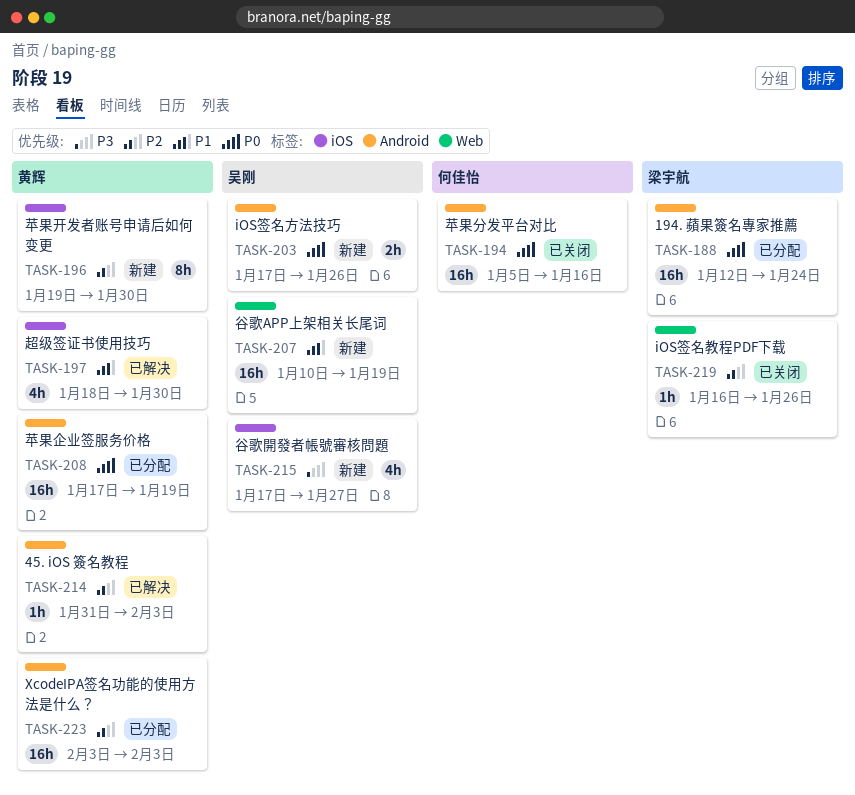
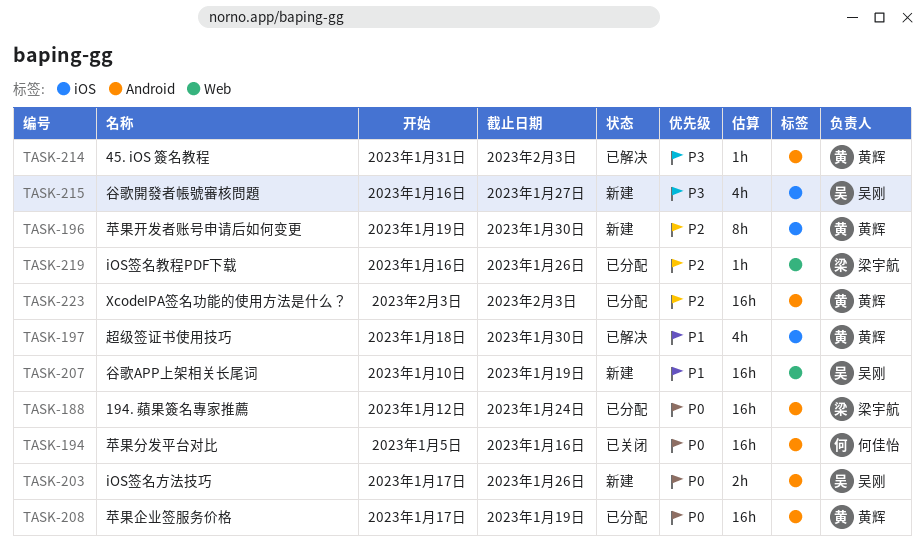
TASK-214, priority: P2 -> P3
TASK-215, start: Jan 17 -> Jan 16
TASK-219, status: 已关闭 -> 已分配

